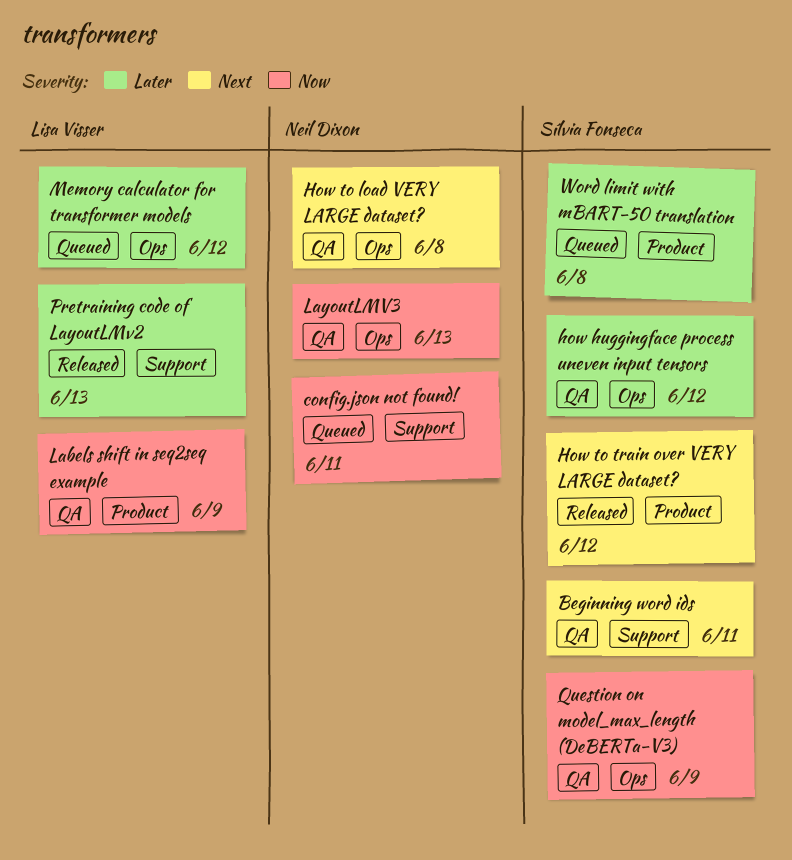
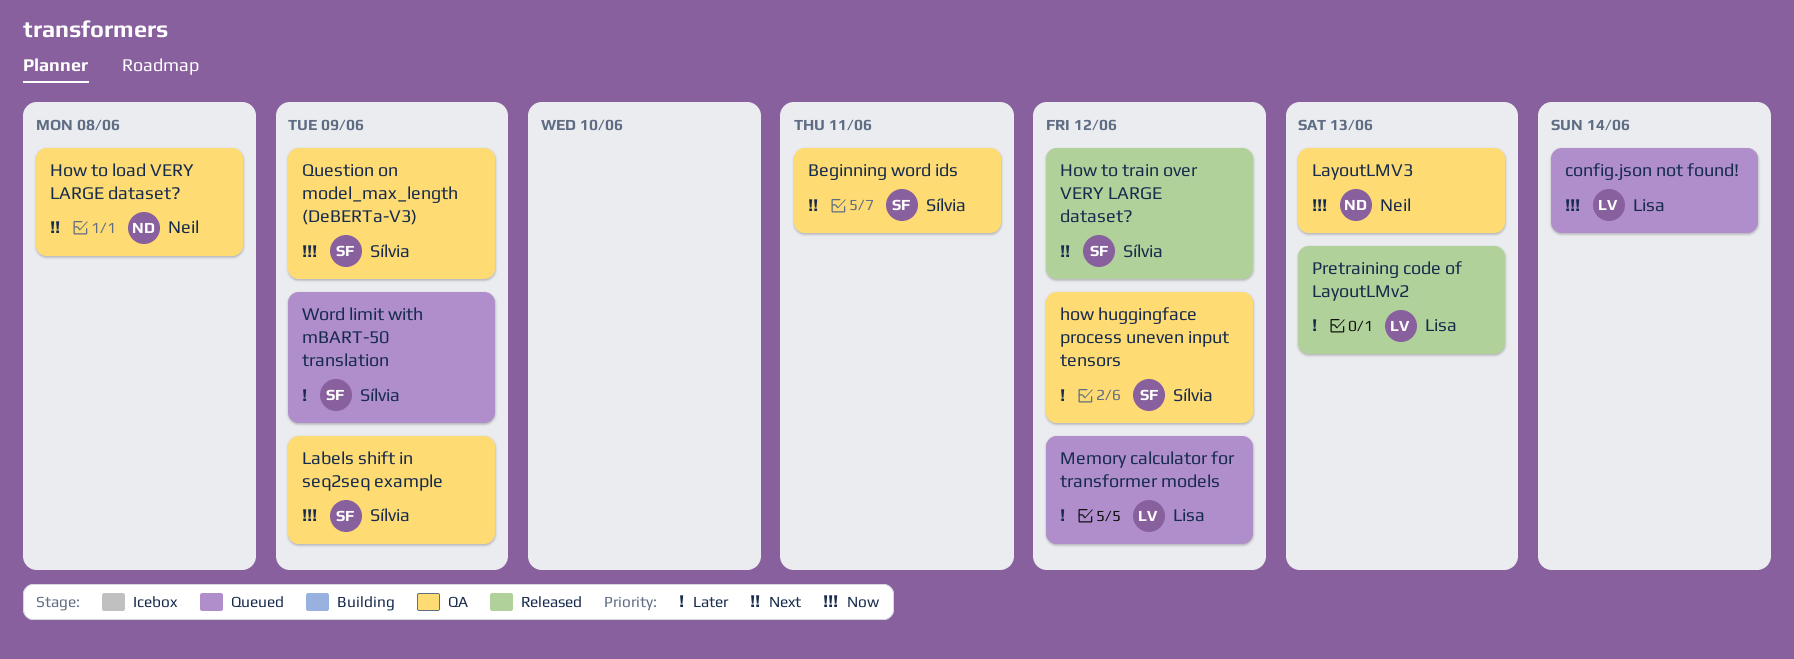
config.json not found!, owner: Neil Dixon -> Lisa Visser
config.json not found!, due: Jun 11 -> Jun 14
Labels shift in seq2seq example, owner: Lisa Visser -> Sílvia Fonseca
Word limit with mBART-50 translation, due: Jun 8 -> Jun 9

